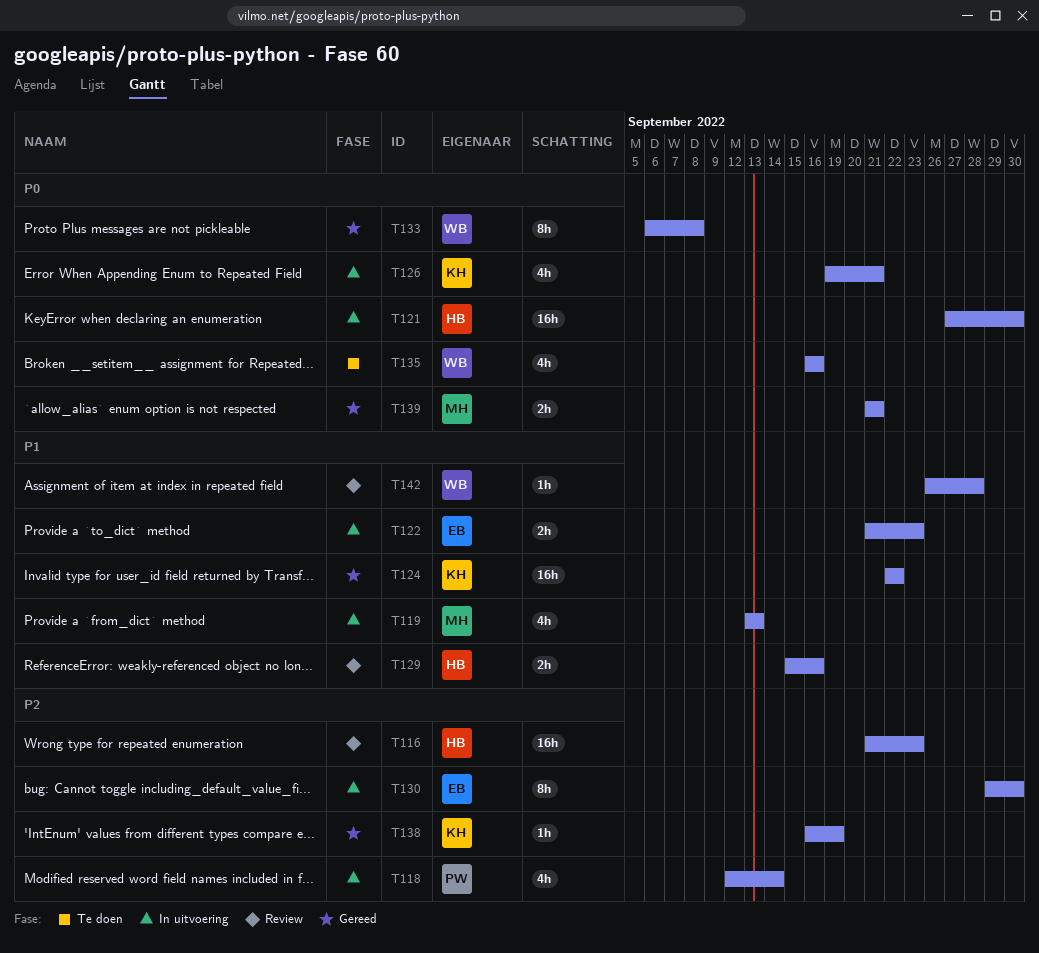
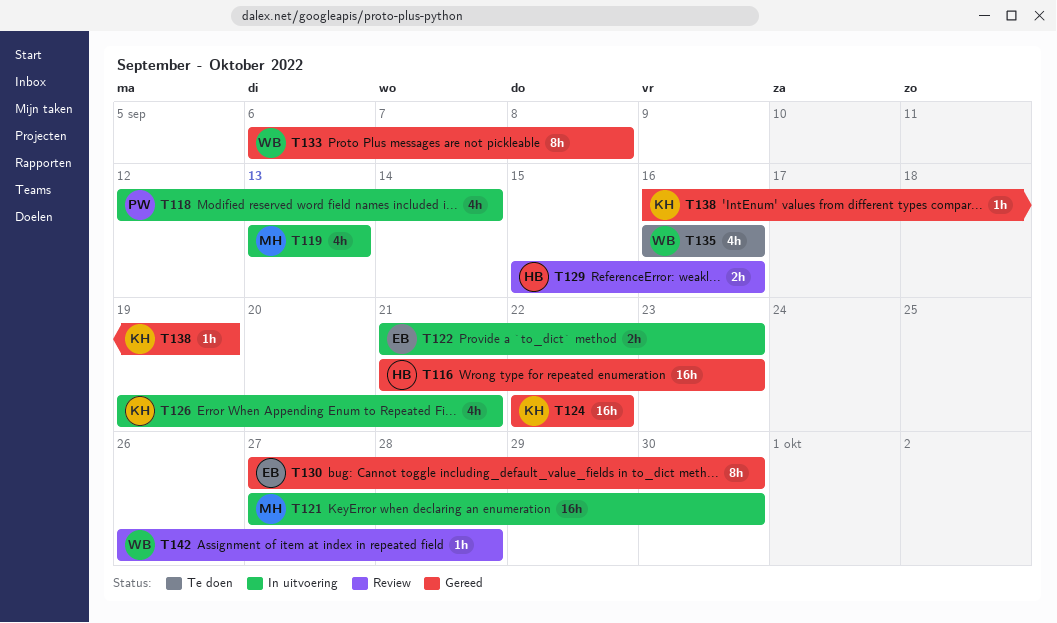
T116, status: Review -> Gereed
T121, owner: HB -> MH
T130, status: In uitvoering -> Gereed
T130, start: Sep 29 -> Sep 27
T139: present -> none

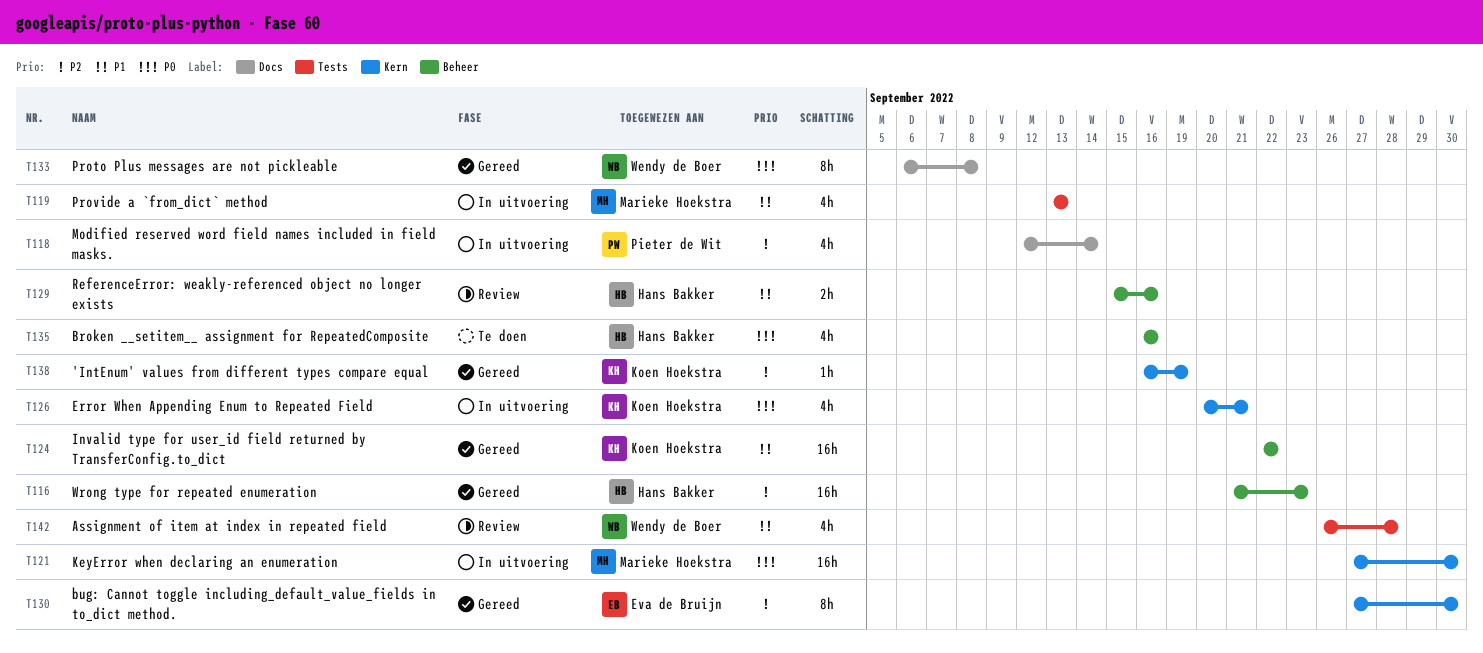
T122: present -> none
T126, start: Sep 19 -> Sep 20
T135, owner: Wendy de Boer -> Hans Bakker
T142, estimate: 1h -> 4h

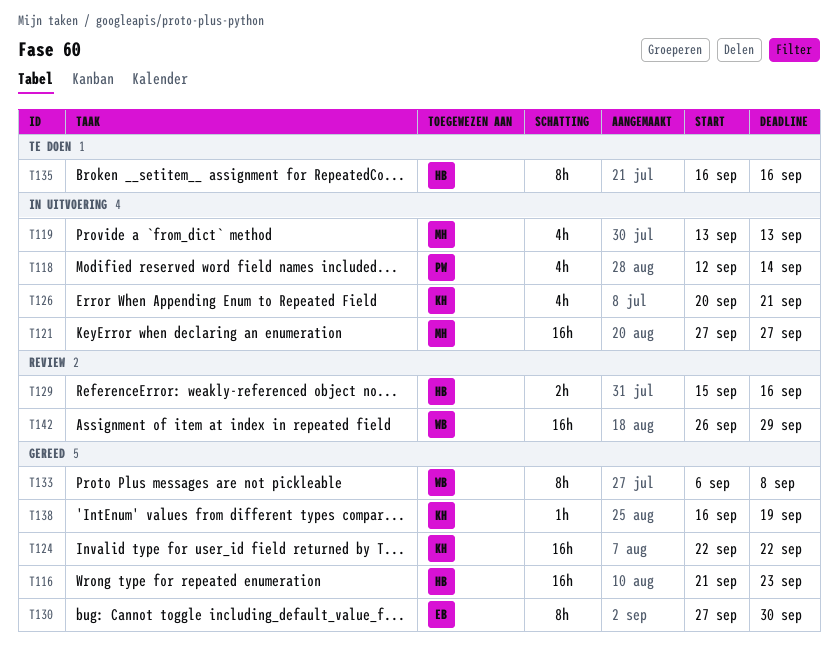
T121, due: Sep 30 -> Sep 27
T135, estimate: 4h -> 8h
T142, estimate: 4h -> 16h
T142, due: Sep 28 -> Sep 29

